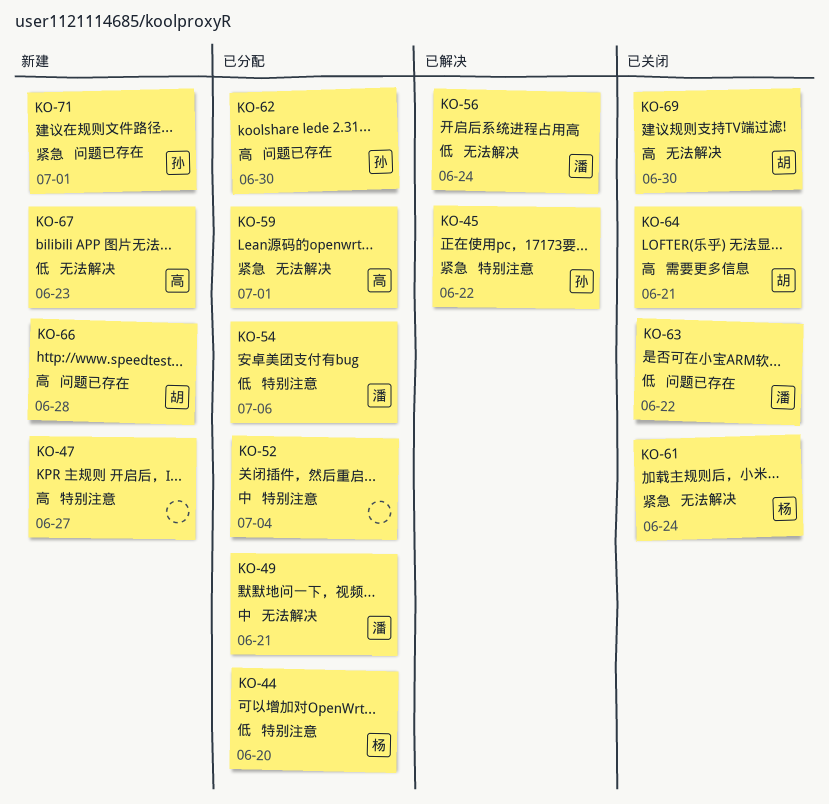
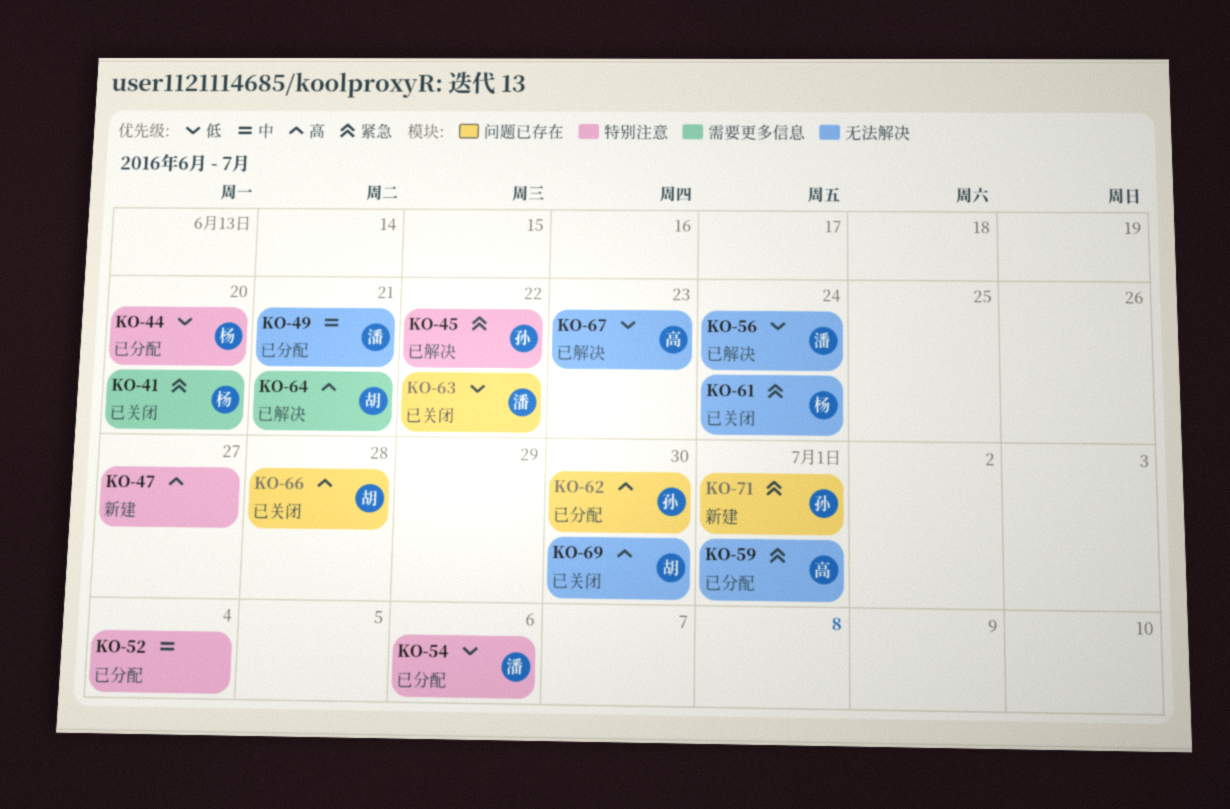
KO-41: none -> present
KO-64, status: 已关闭 -> 已解决
KO-66, status: 新建 -> 已关闭
KO-67, status: 新建 -> 已解决

